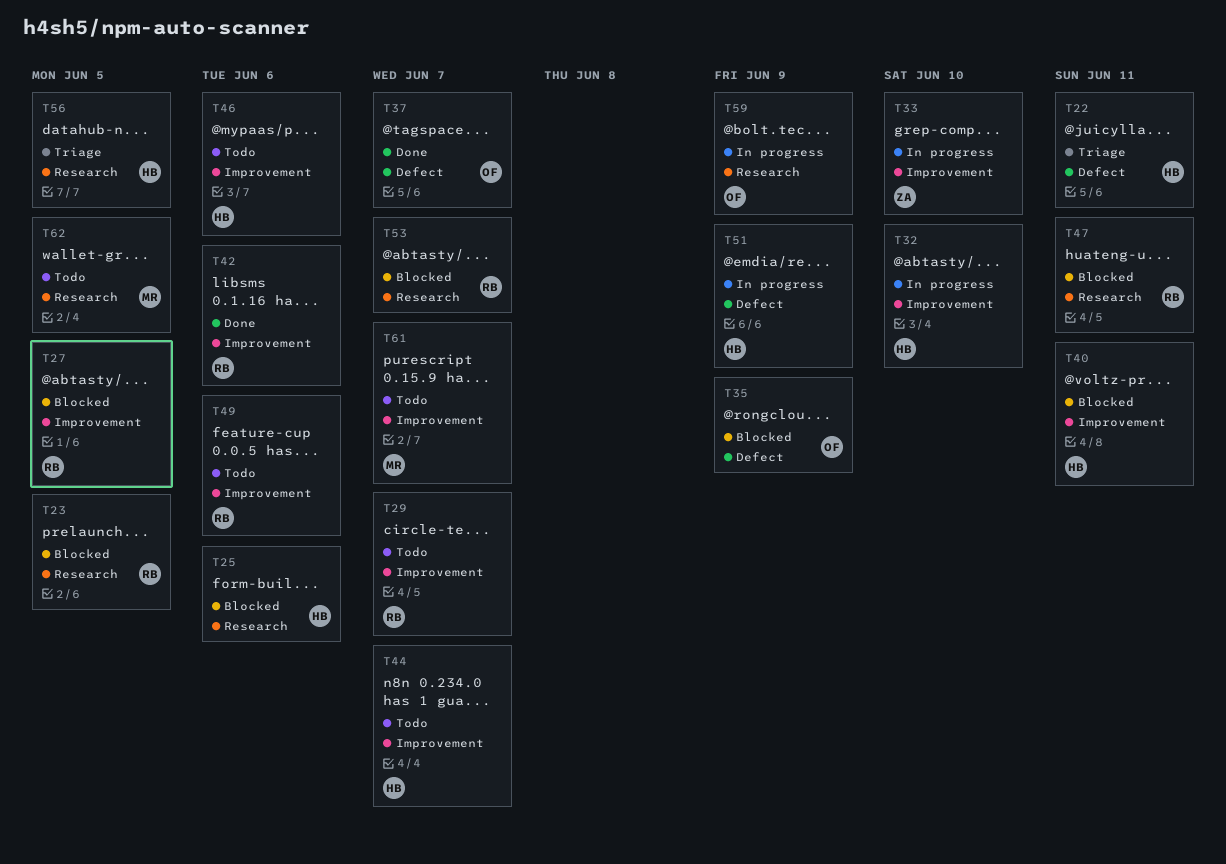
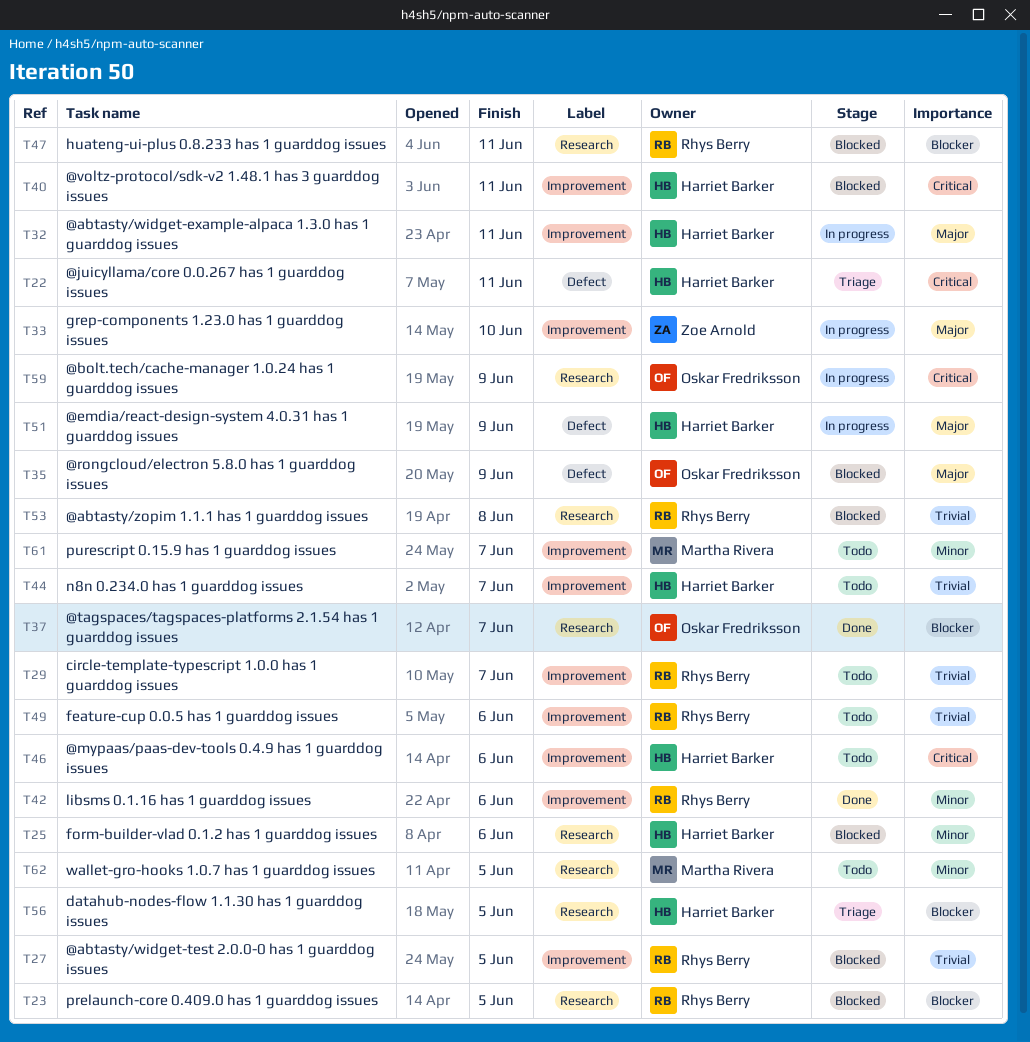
T32, due: Jun 10 -> Jun 11
T37, label: Defect -> Research
T53, due: Jun 7 -> Jun 8

